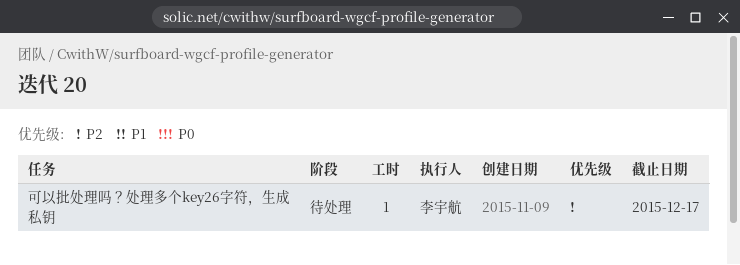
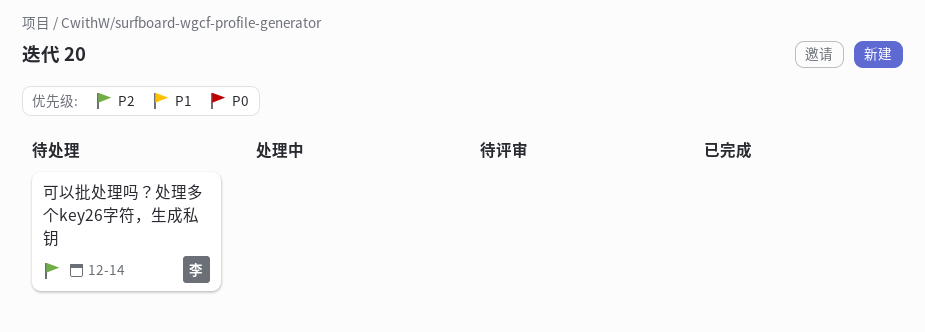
可以批处理吗？处理多个key26字符，生成私钥, due: Dec 17 -> Dec 14

